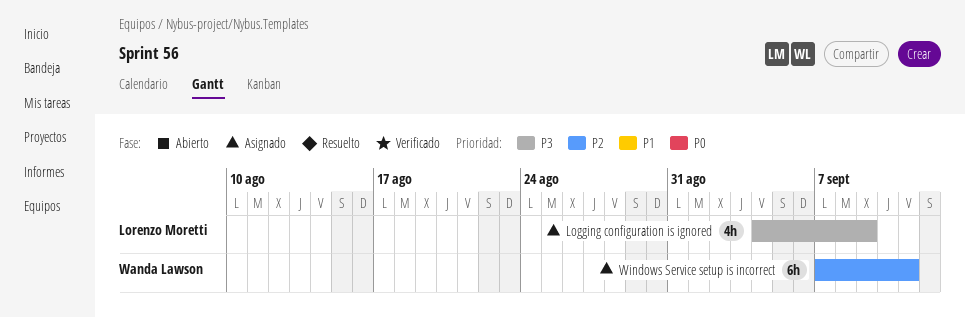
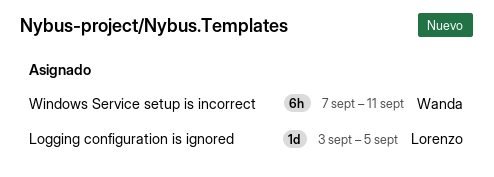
Logging configuration is ignored, estimate: 4h -> 1d
Logging configuration is ignored, start: Sep 4 -> Sep 3
Logging configuration is ignored, due: Sep 9 -> Sep 5

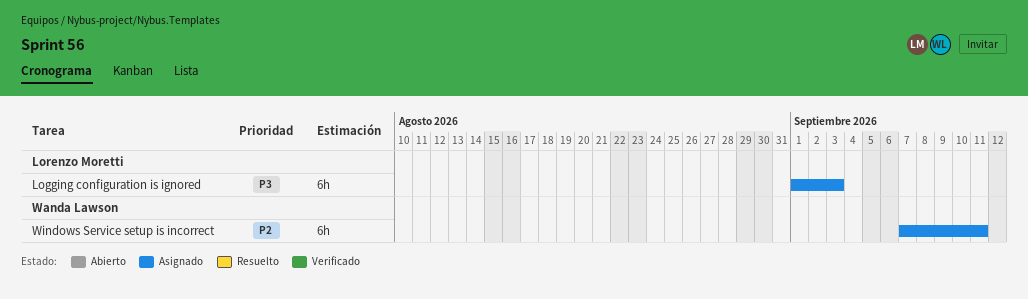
Logging configuration is ignored, estimate: 1d -> 6h
Logging configuration is ignored, start: Sep 3 -> Sep 1
Logging configuration is ignored, due: Sep 5 -> Sep 3

